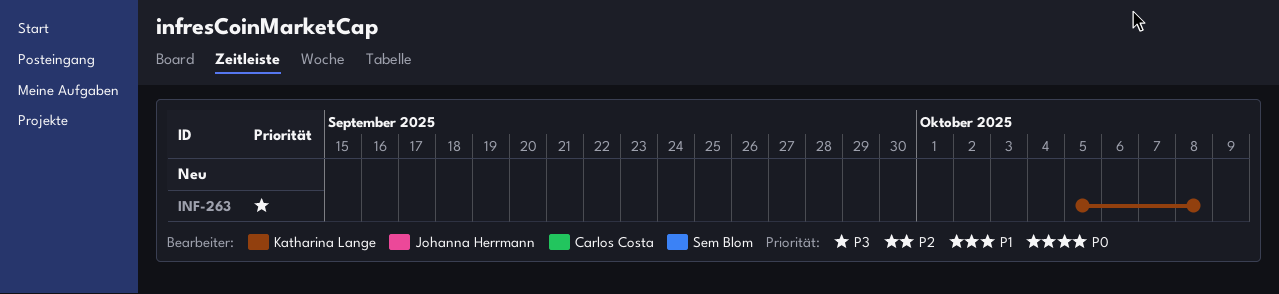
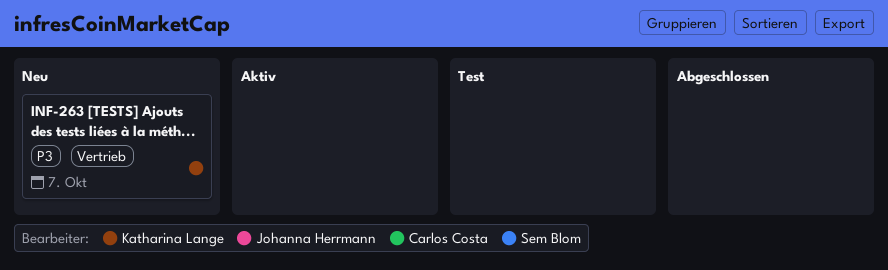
INF-263, due: Oct 8 -> Oct 7

